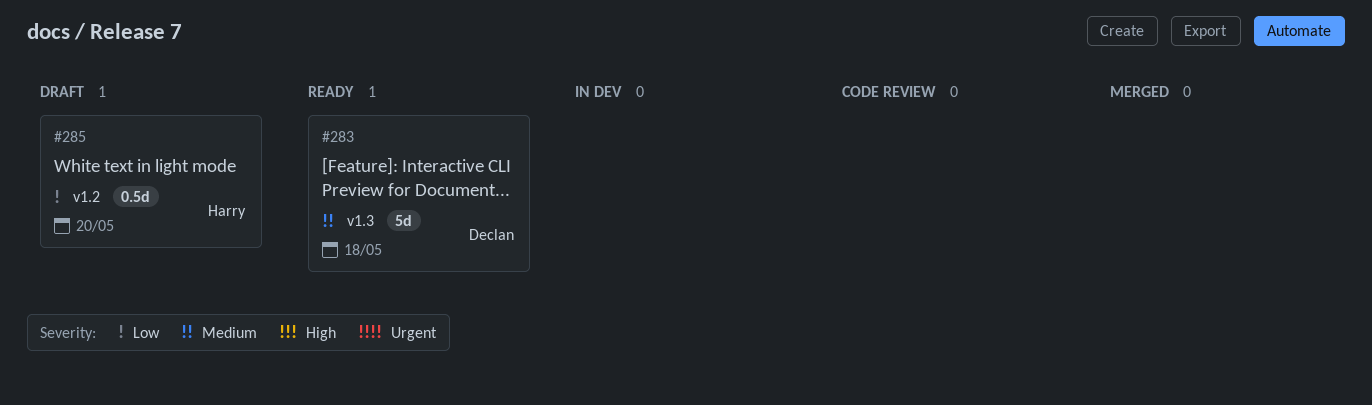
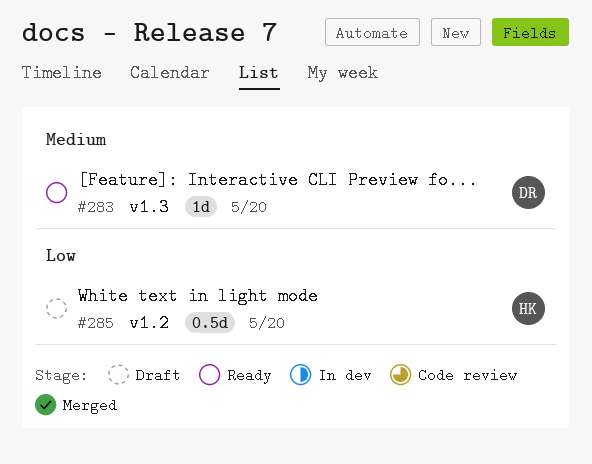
#283, estimate: 5d -> 1d
#283, due: May 18 -> May 20

